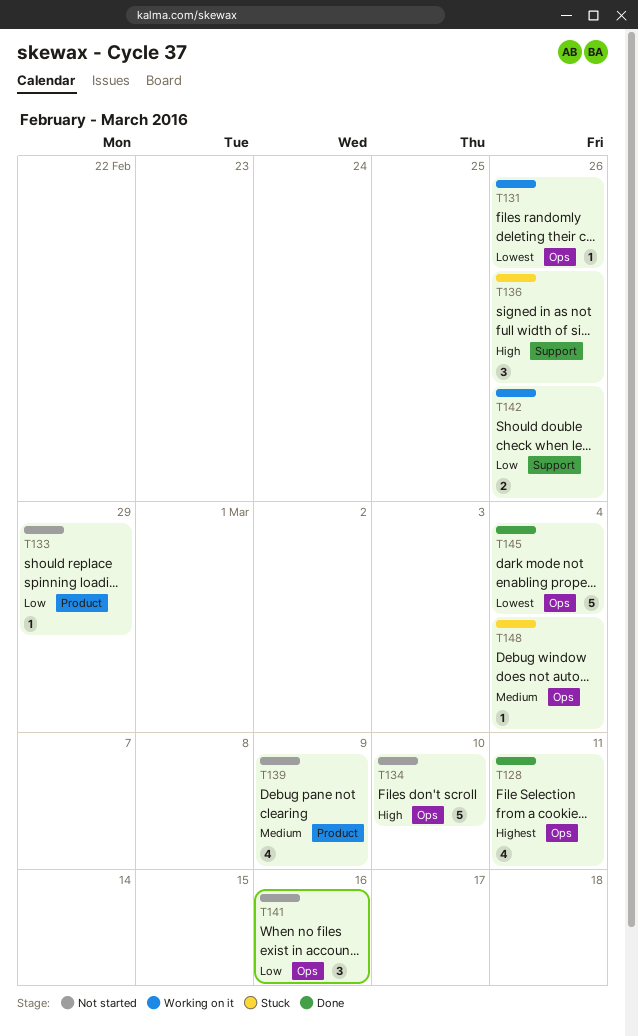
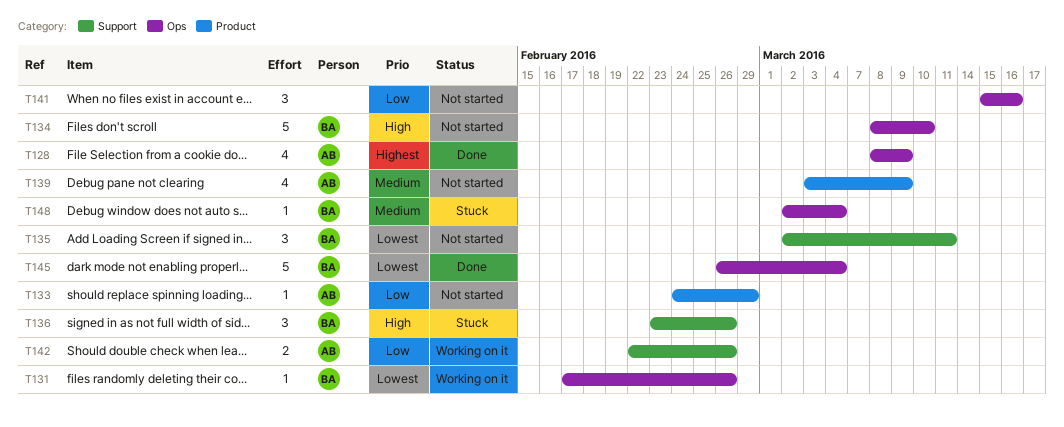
T128, due: Mar 11 -> Mar 9
T135: none -> present

